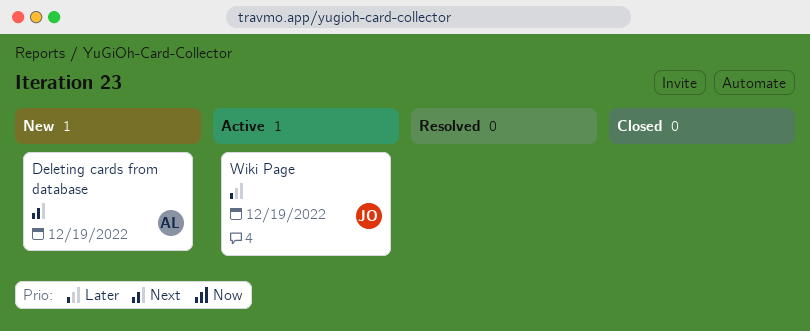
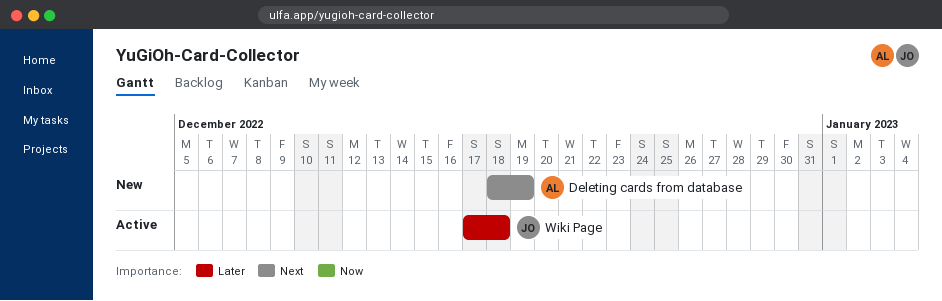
Wiki Page, due: Dec 19 -> Dec 18

